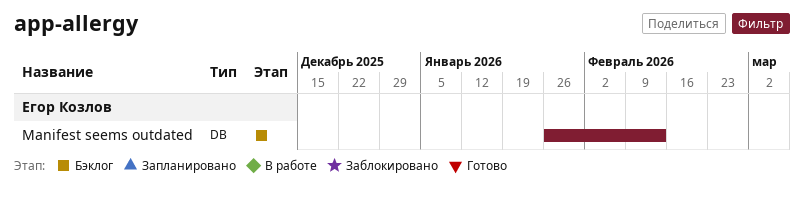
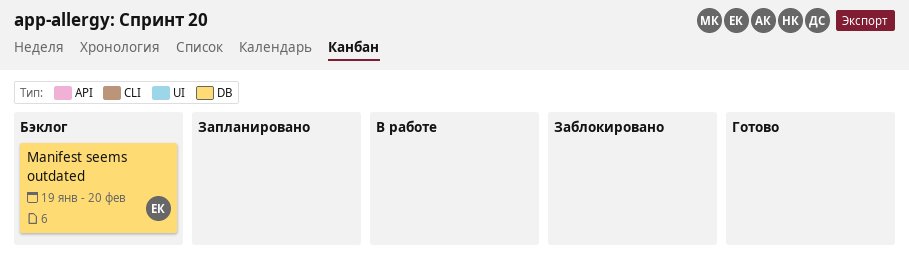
Manifest seems outdated, start: Jan 26 -> Jan 19
Manifest seems outdated, due: Feb 13 -> Feb 20

